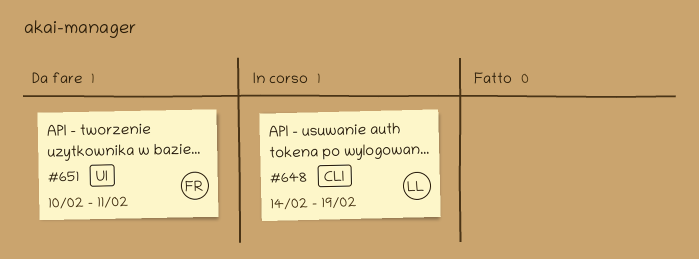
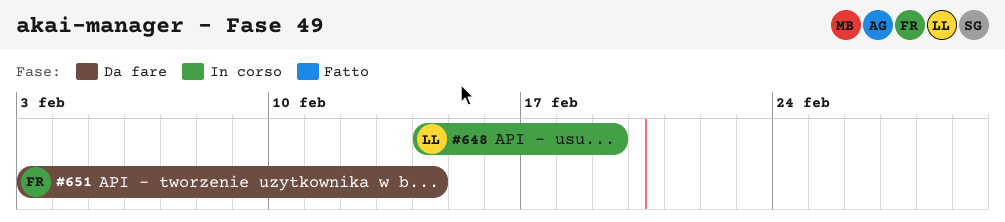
#651, start: Feb 10 -> Feb 3
#651, due: Feb 11 -> Feb 14

